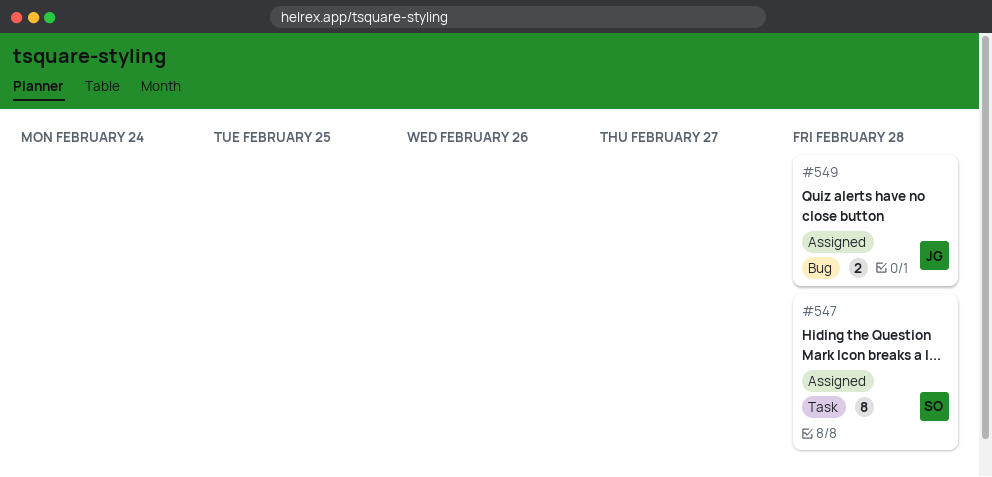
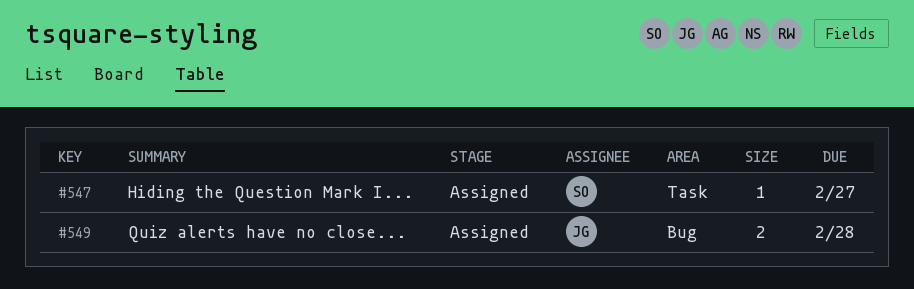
#547, estimate: 8 -> 1
#547, due: Feb 28 -> Feb 27

